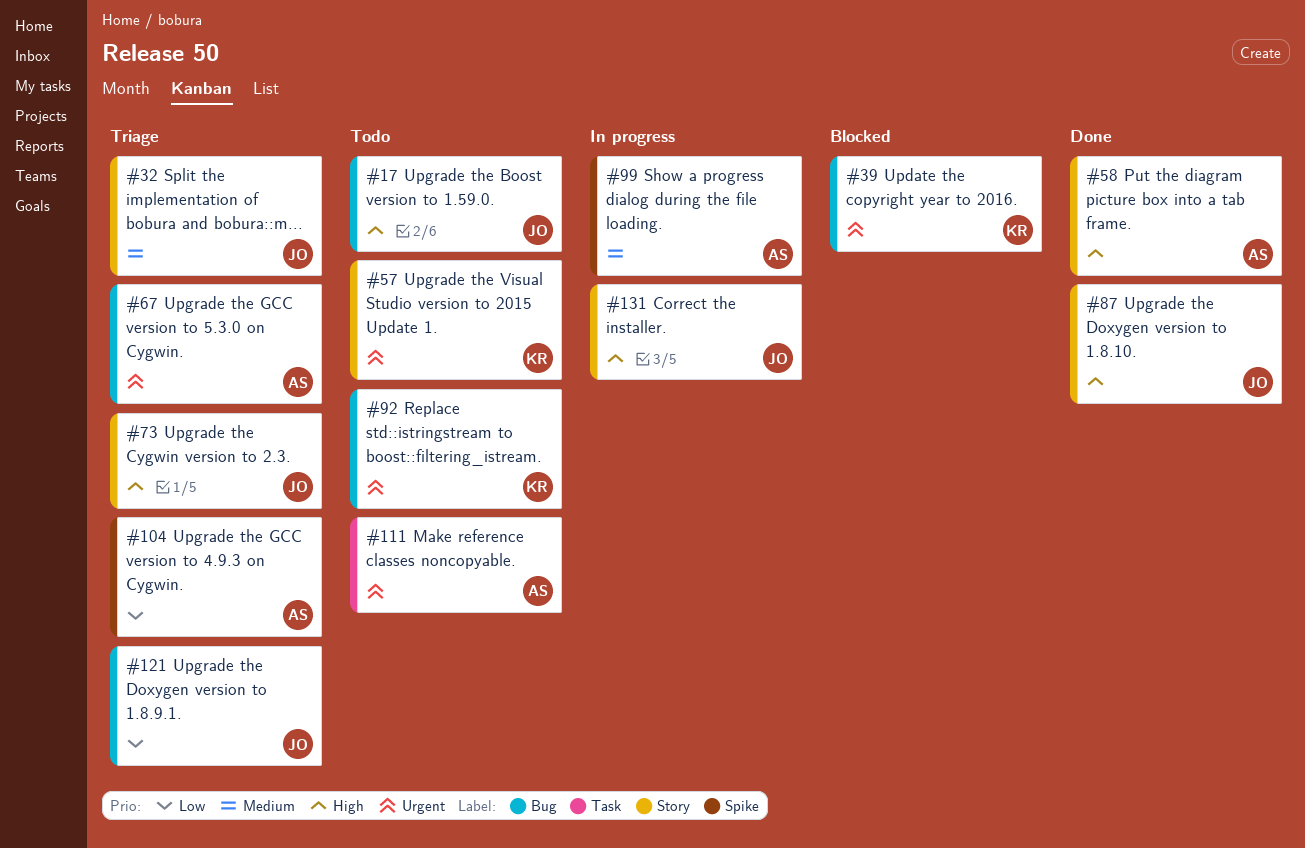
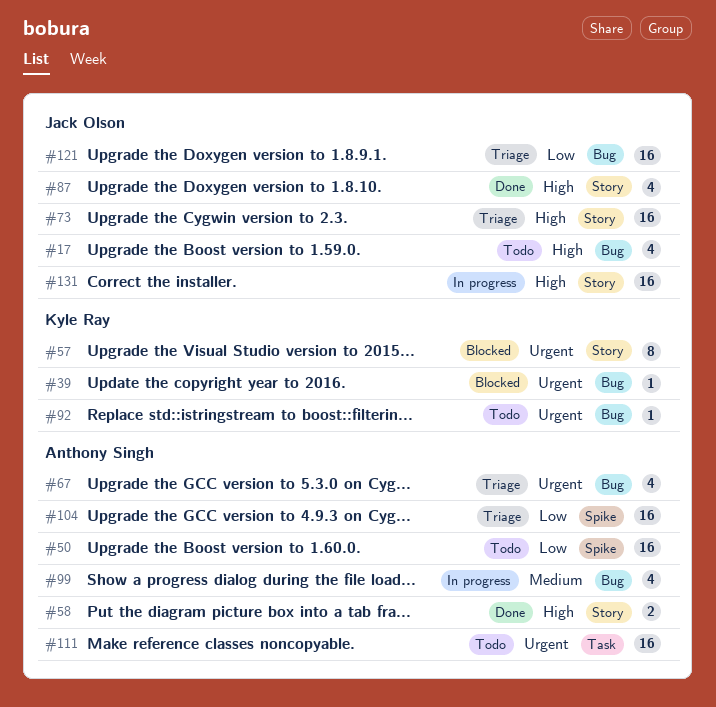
#32: present -> none
#50: none -> present
#57, status: Todo -> Blocked
#99, label: Spike -> Bug

